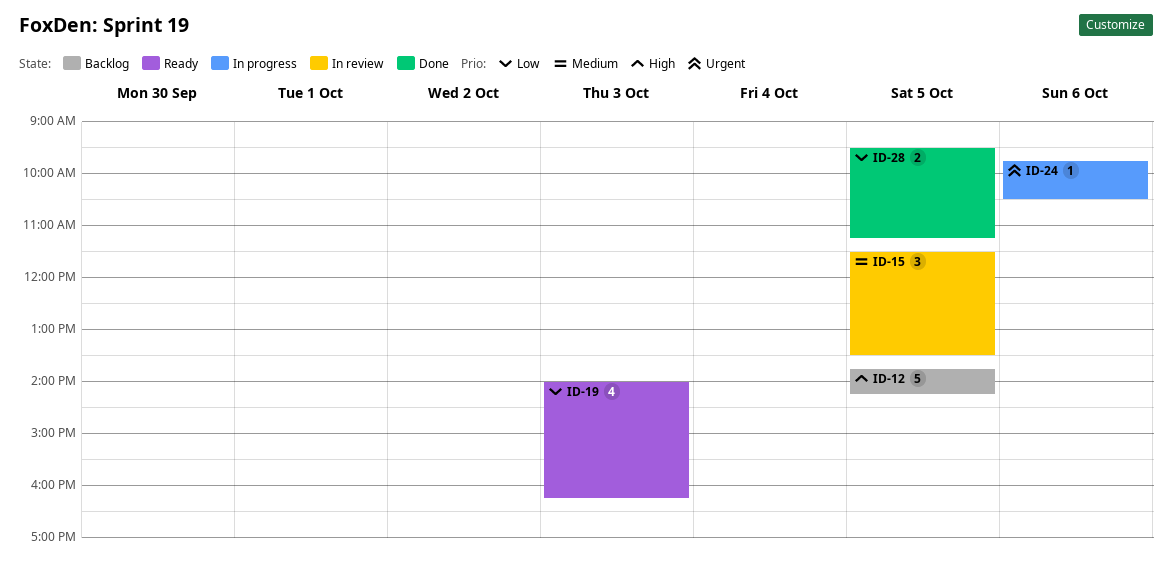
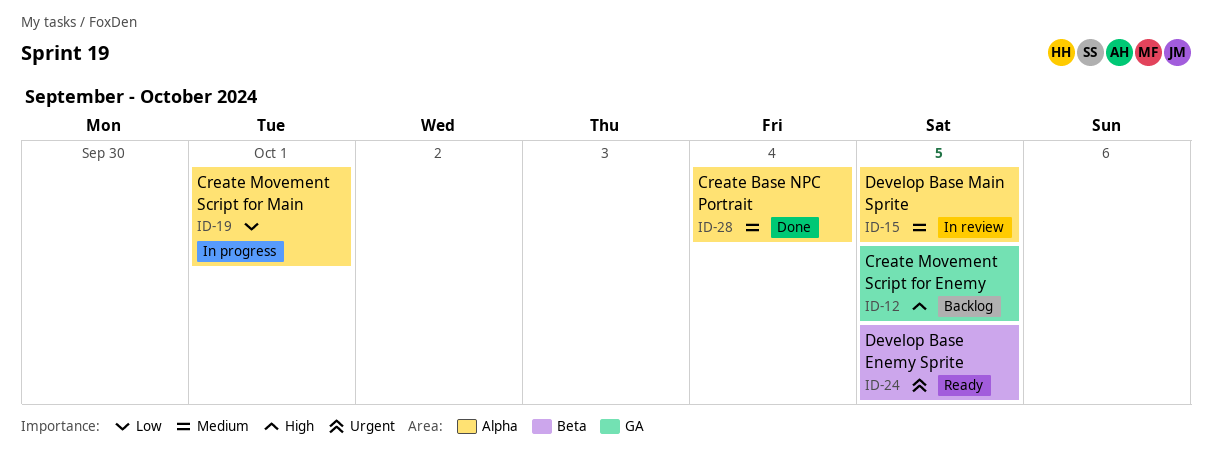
ID-19, status: Ready -> In progress
ID-19, day: Oct 3 -> Oct 1
ID-24, status: In progress -> Ready
ID-24, day: Oct 6 -> Oct 5
ID-28, priority: Low -> Medium
ID-28, day: Oct 5 -> Oct 4

